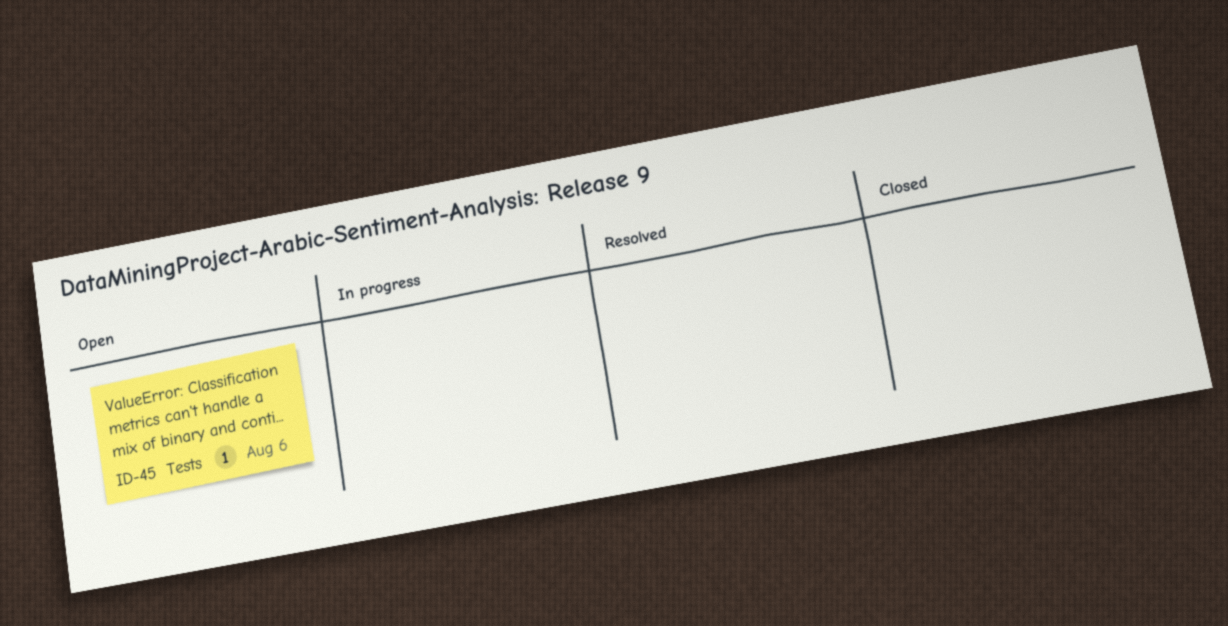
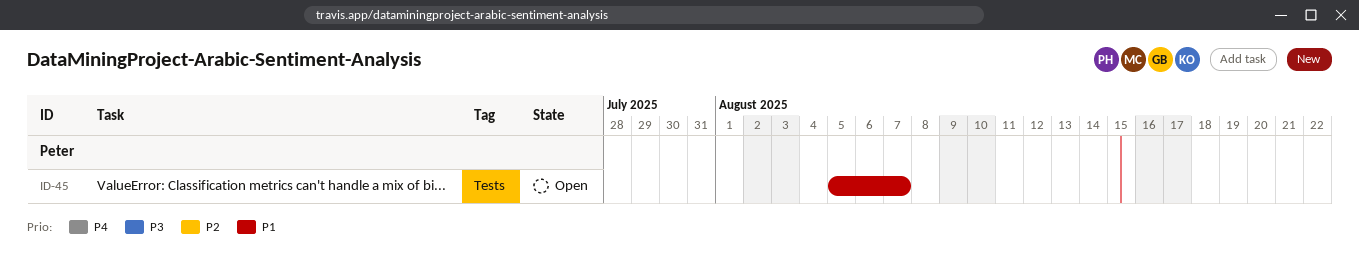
ID-45, due: Aug 6 -> Aug 7

